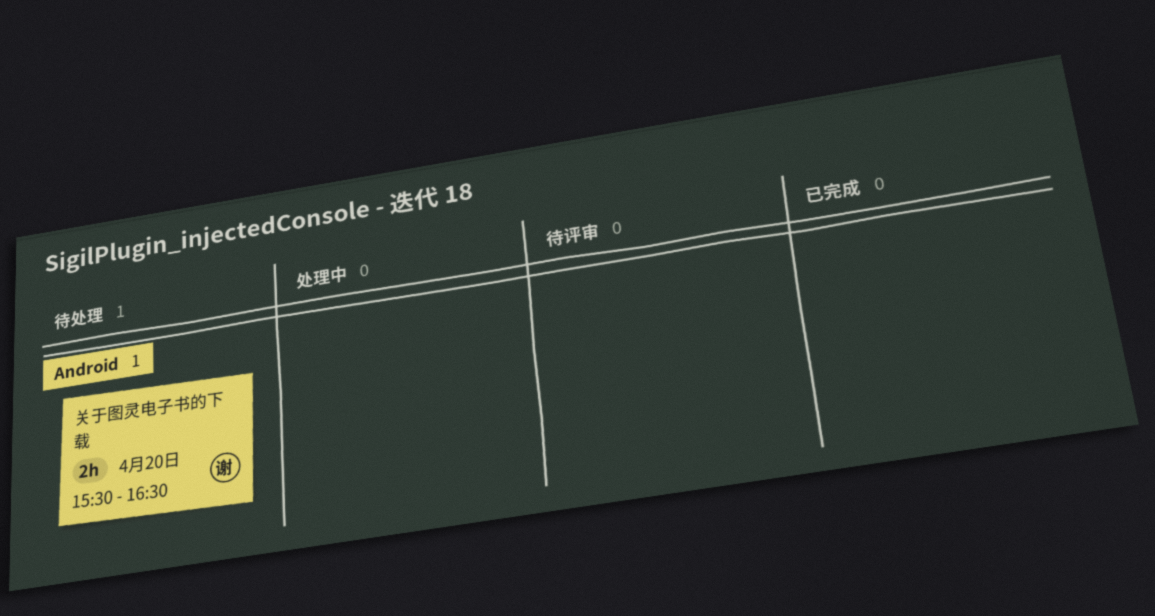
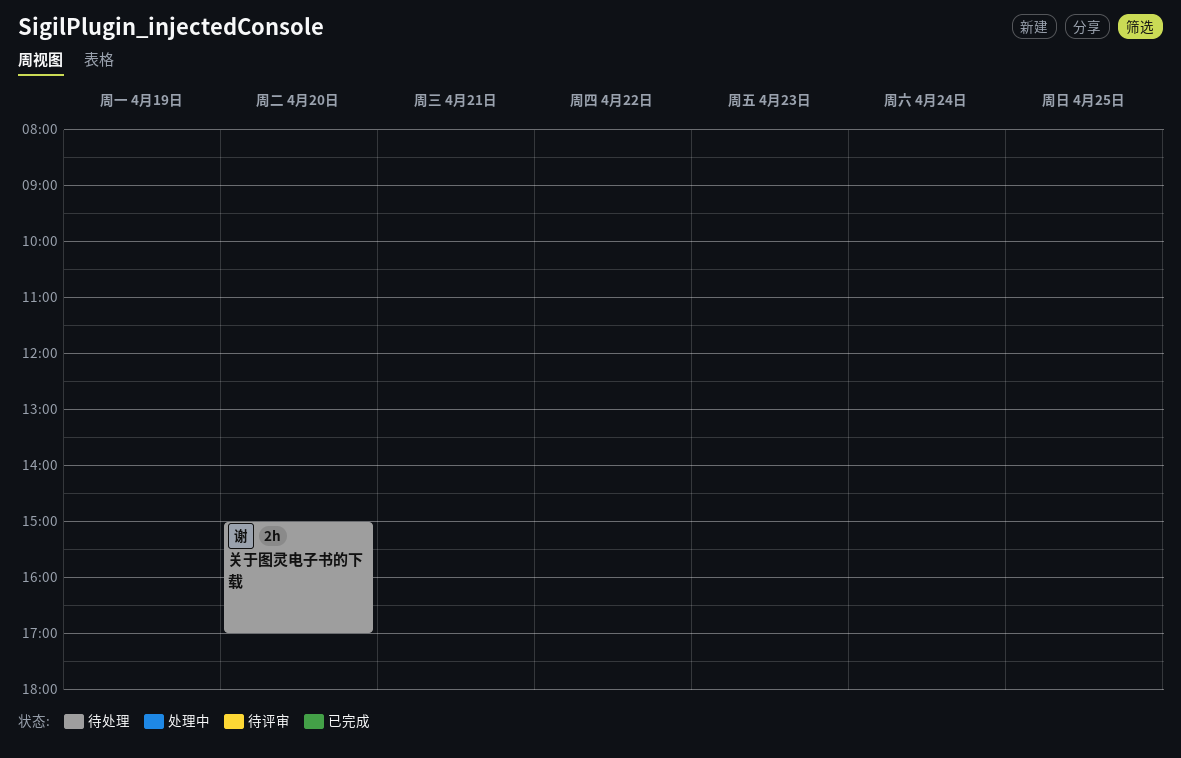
关于图灵电子书的下载, begins: 15:30 -> 15:00
关于图灵电子书的下载, ends: 16:30 -> 17:00

